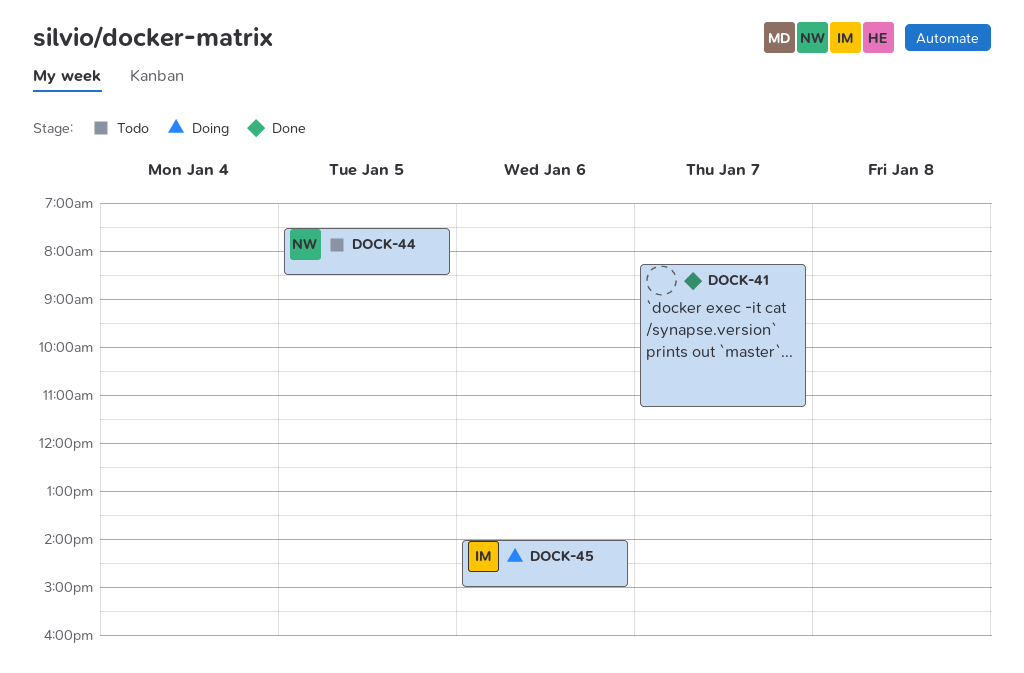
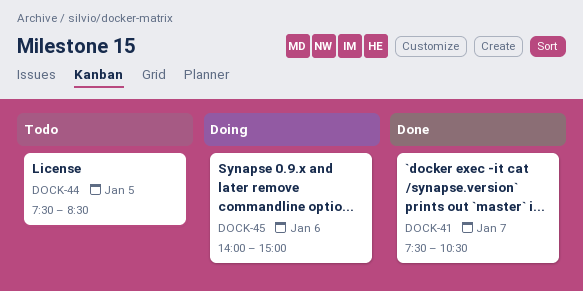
DOCK-41, begins: 08:15 -> 07:30
DOCK-41, ends: 11:15 -> 10:30

